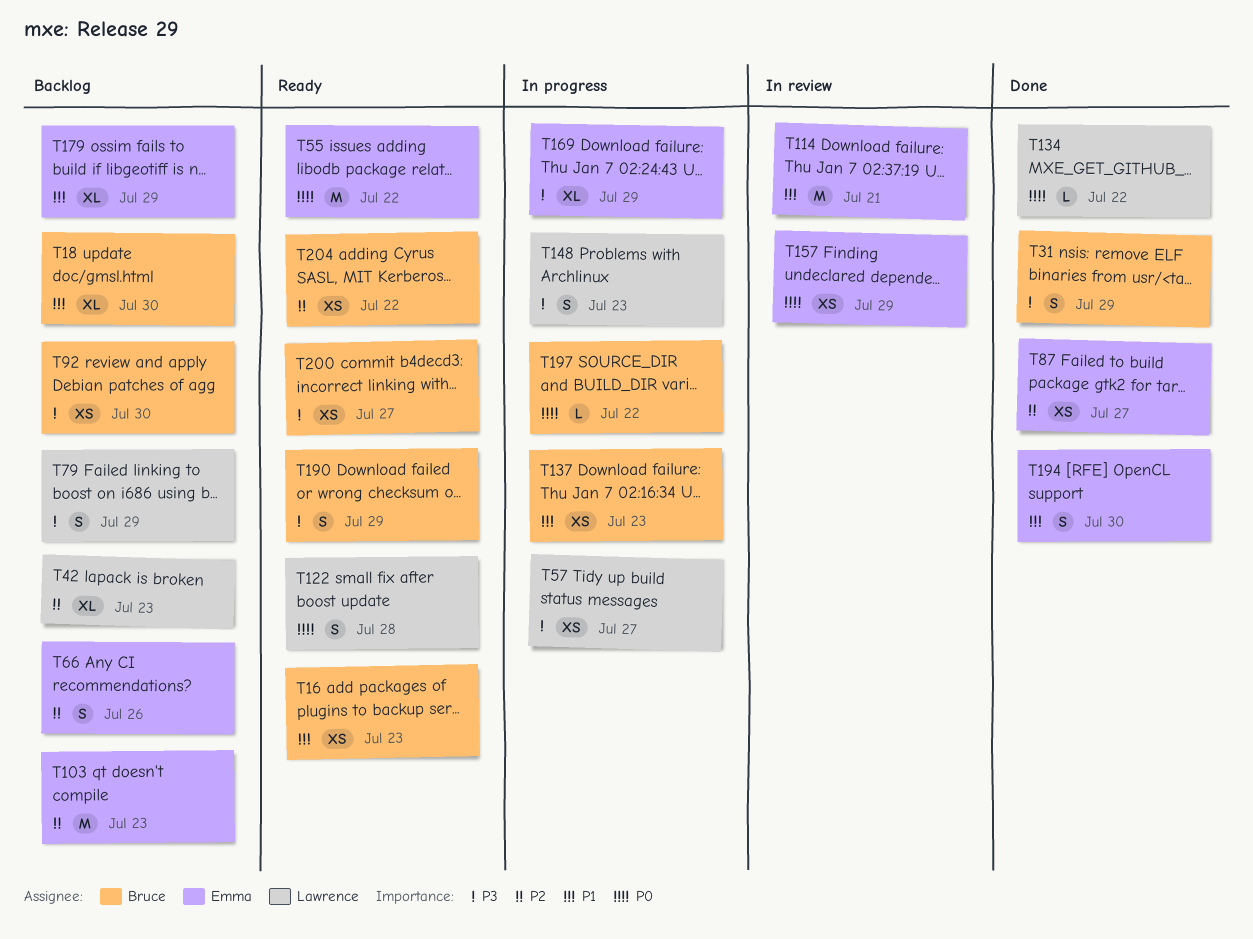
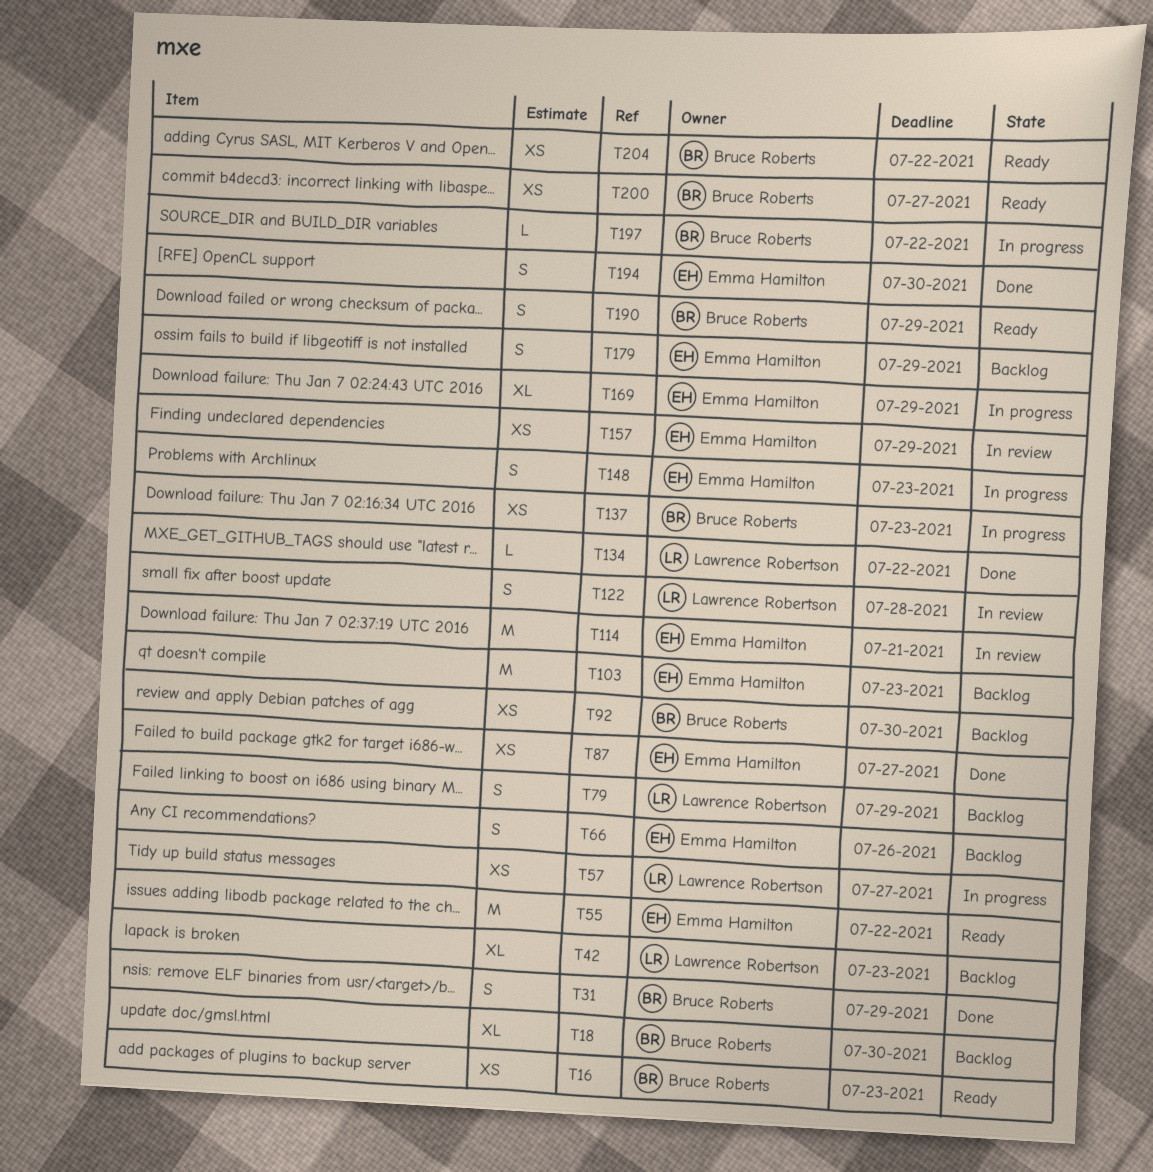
T122, status: Ready -> In review
T148, owner: Lawrence Robertson -> Emma Hamilton
T179, estimate: XL -> S

